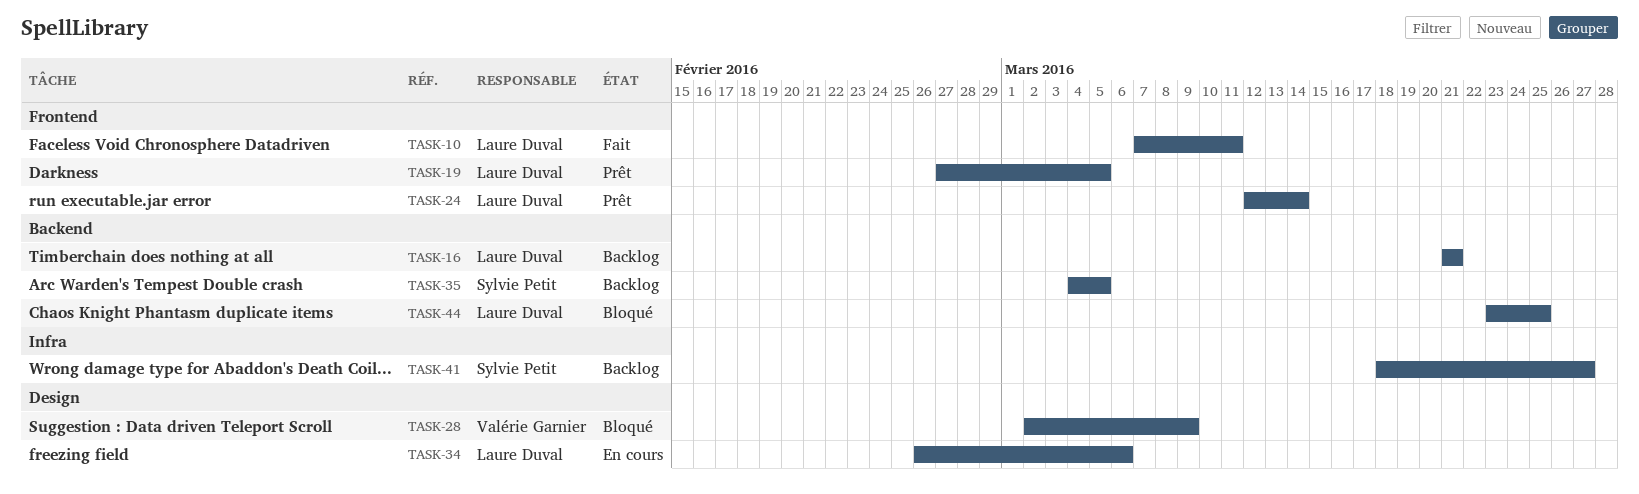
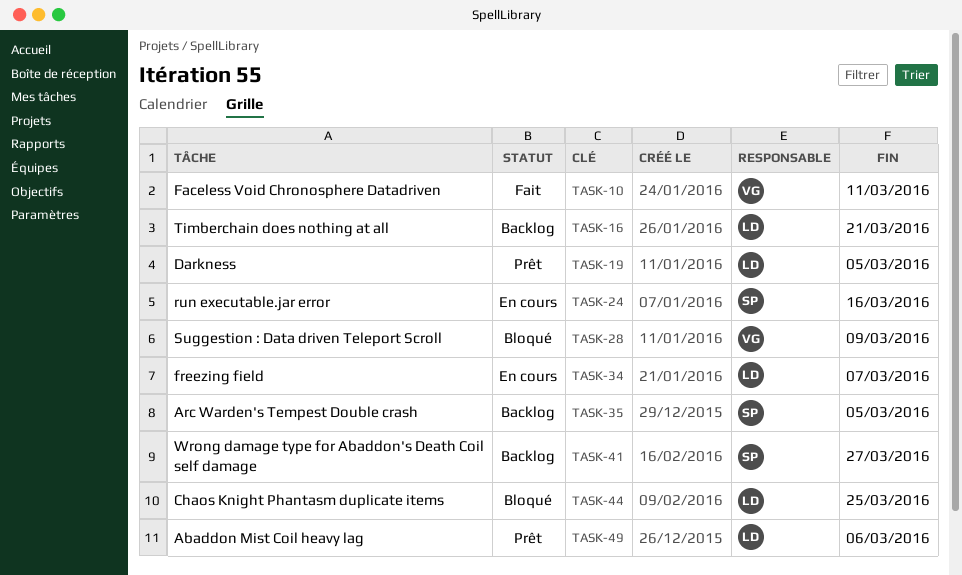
TASK-10, owner: Laure Duval -> Valérie Garnier
TASK-24, status: Prêt -> En cours
TASK-24, owner: Laure Duval -> Sylvie Petit
TASK-24, due: Mar 14 -> Mar 16
TASK-34, due: Mar 6 -> Mar 7
TASK-49: none -> present

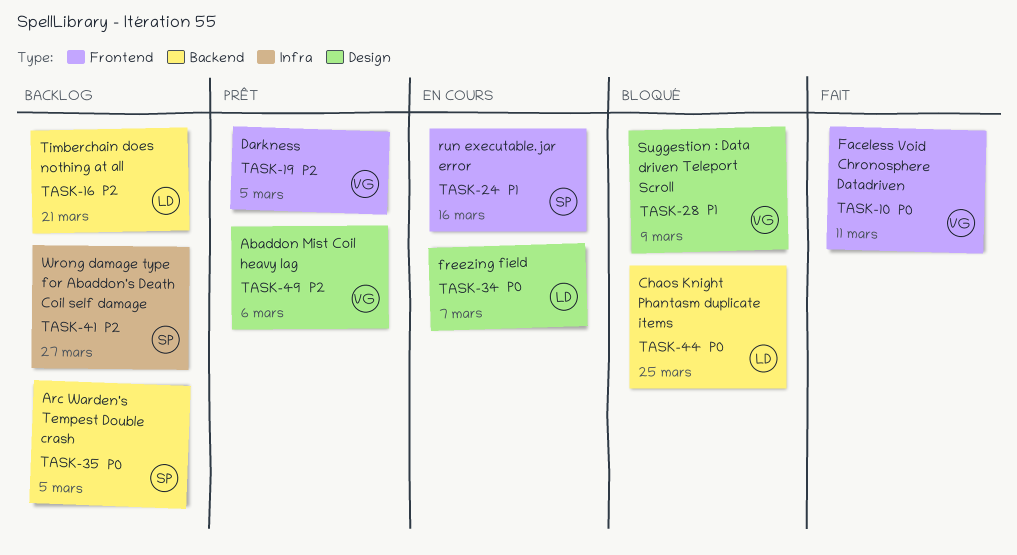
TASK-19, owner: LD -> VG
TASK-49, owner: LD -> VG

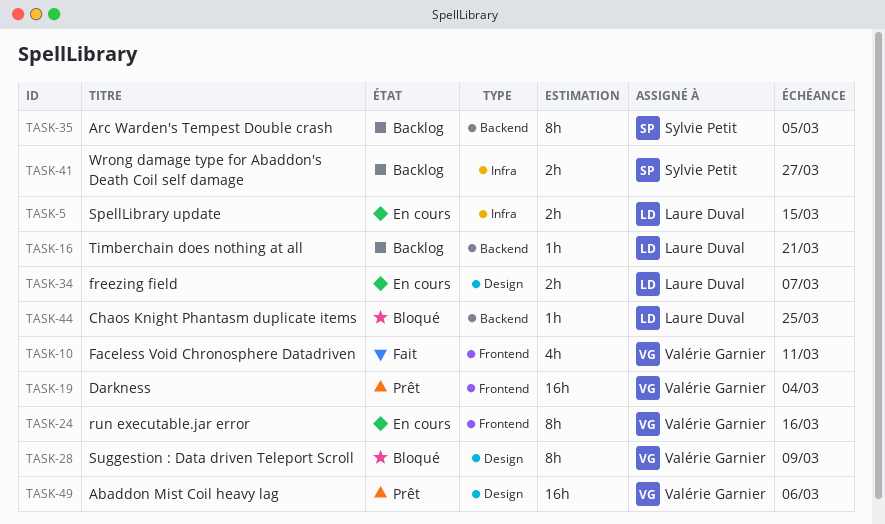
TASK-5: none -> present
TASK-19, due: Mar 5 -> Mar 4
TASK-24, owner: Sylvie Petit -> Valérie Garnier

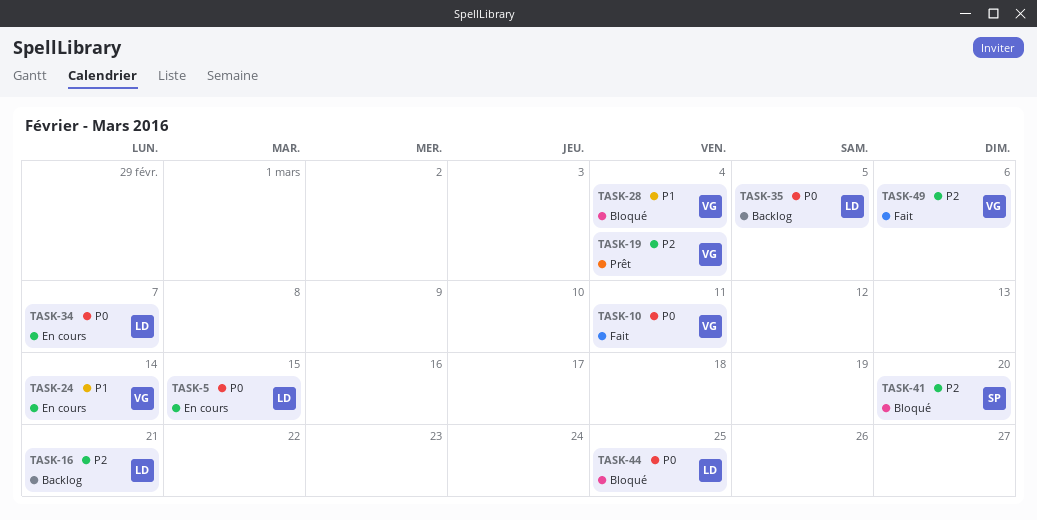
TASK-24, due: Mar 16 -> Mar 14
TASK-28, due: Mar 9 -> Mar 4
TASK-35, owner: Sylvie Petit -> Laure Duval
TASK-41, status: Backlog -> Bloqué
TASK-41, due: Mar 27 -> Mar 20
TASK-49, status: Prêt -> Fait

